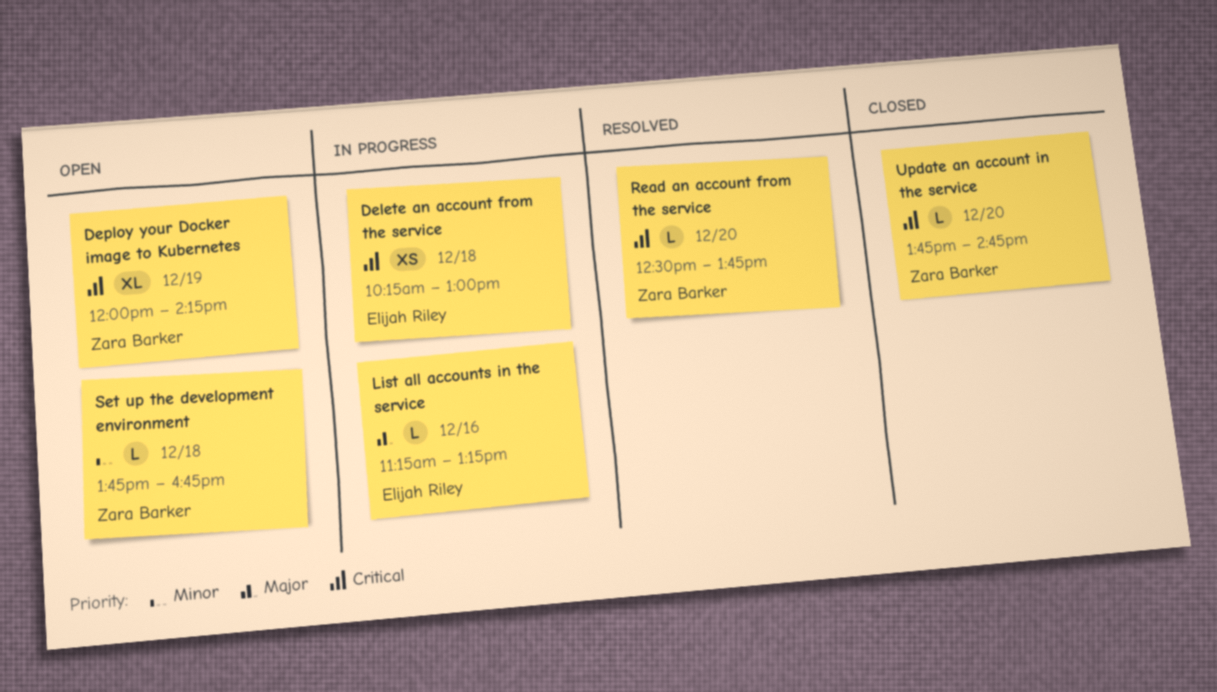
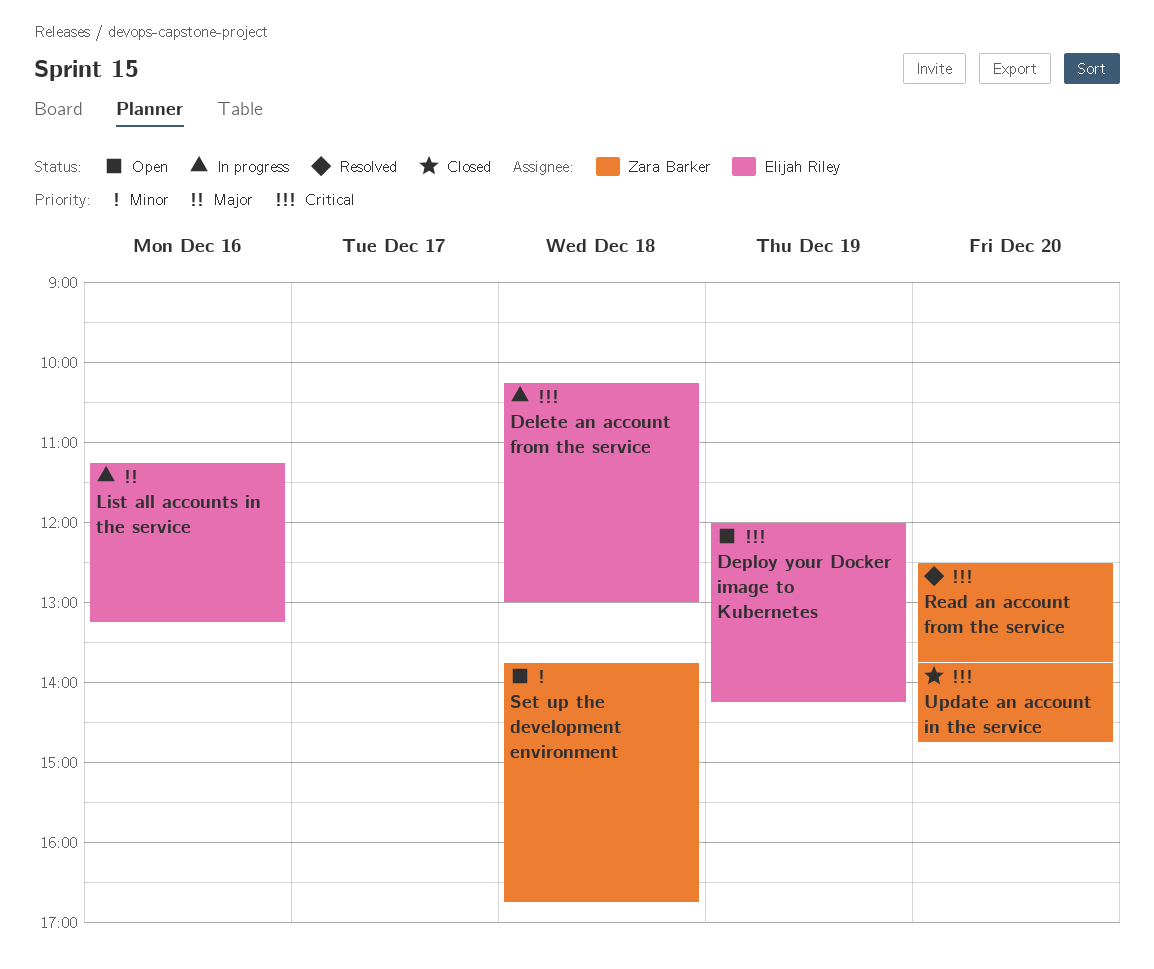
Deploy your Docker image to Kubernetes, owner: Zara Barker -> Elijah Riley

